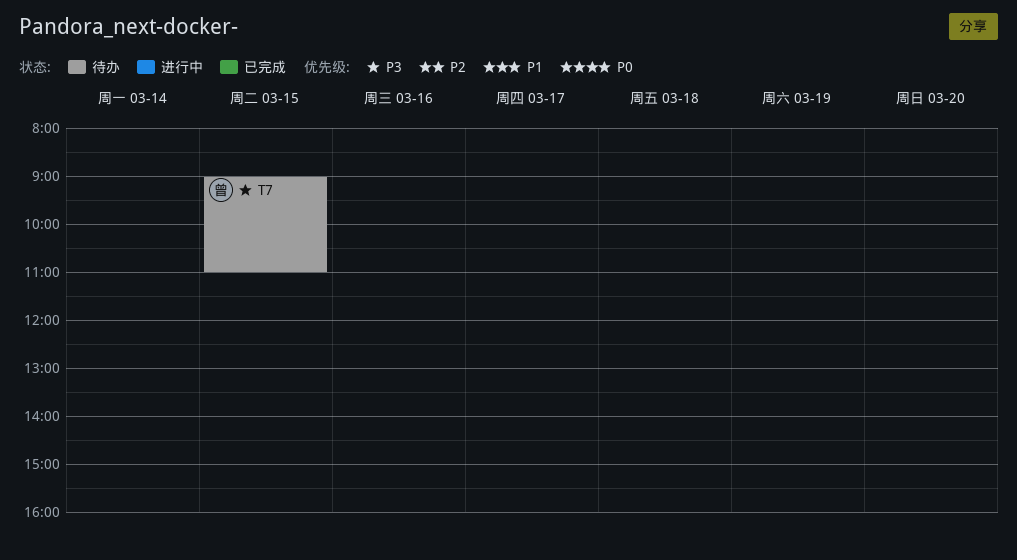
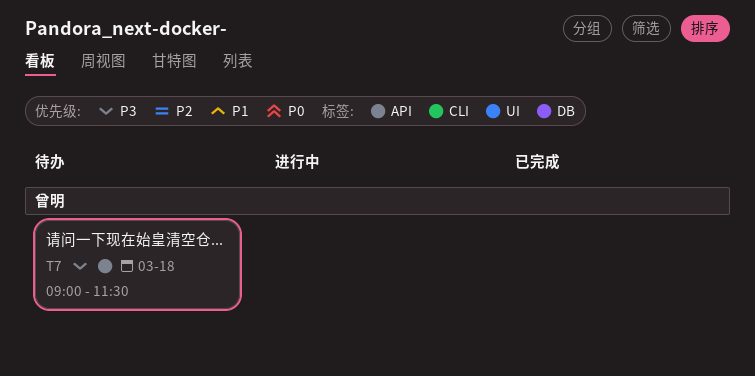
T7, day: Mar 15 -> Mar 18
T7, ends: 11:00 -> 11:30

